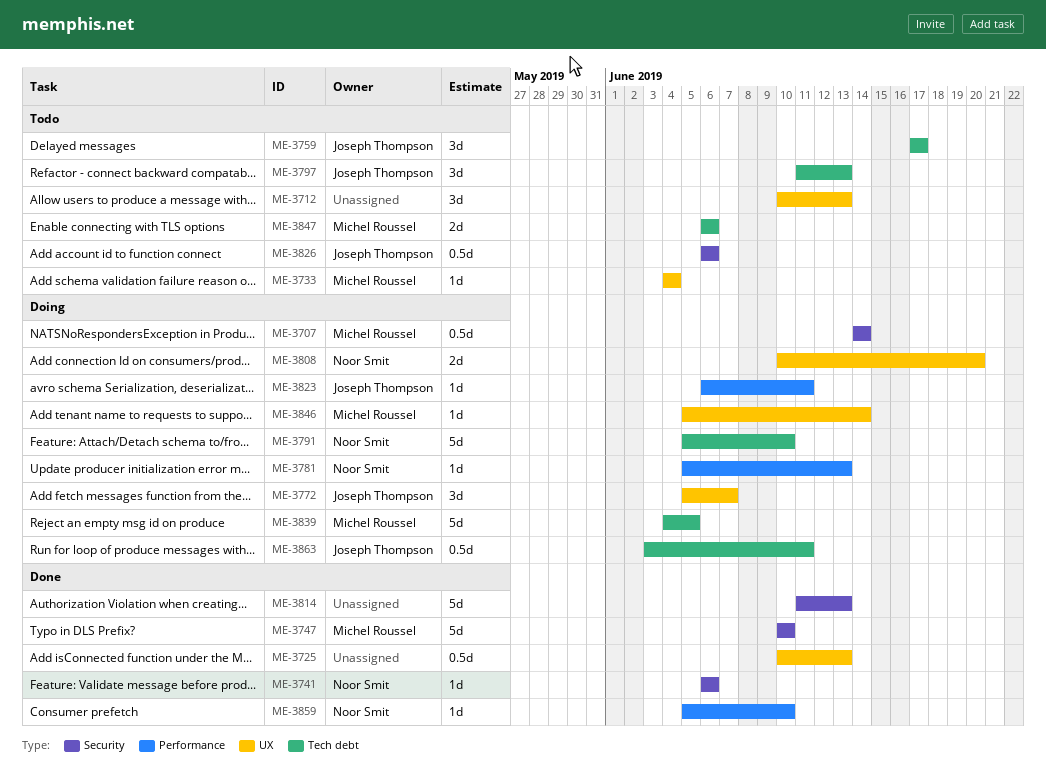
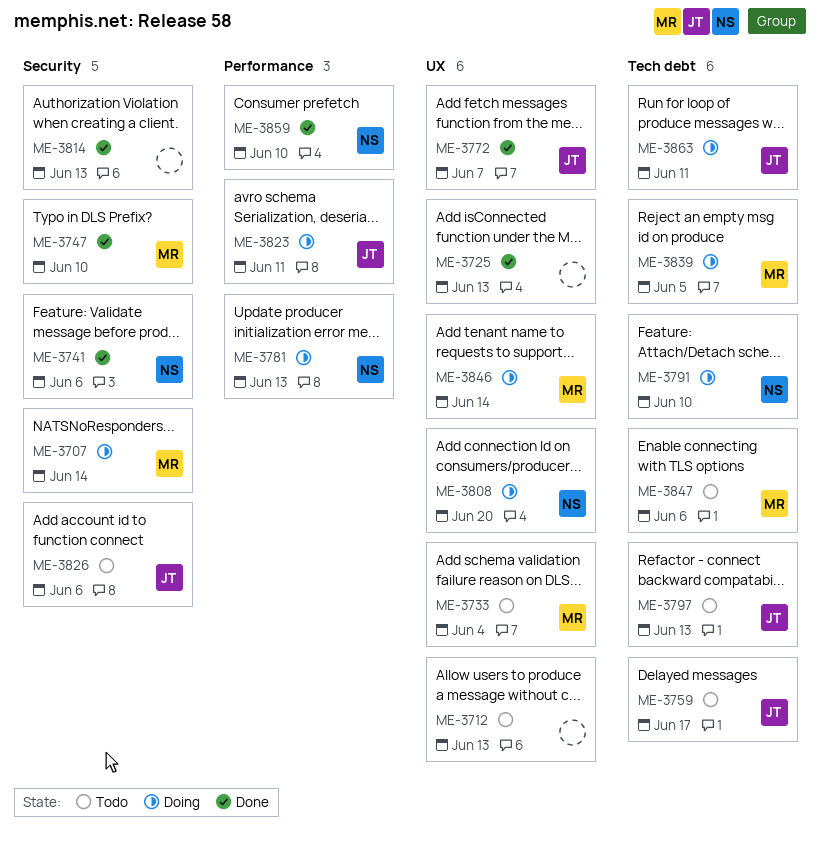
ME-3772, status: Doing -> Done

